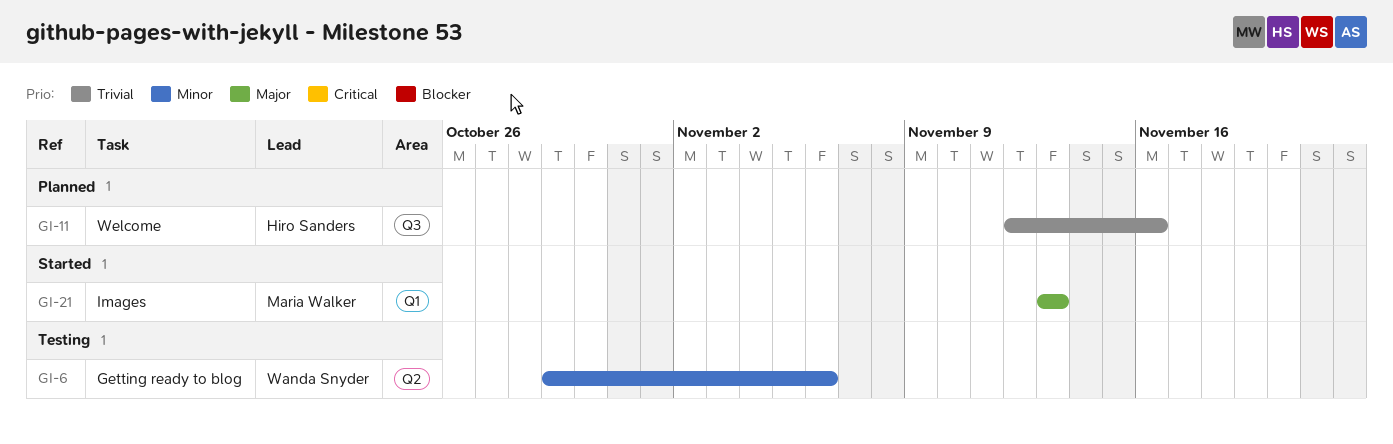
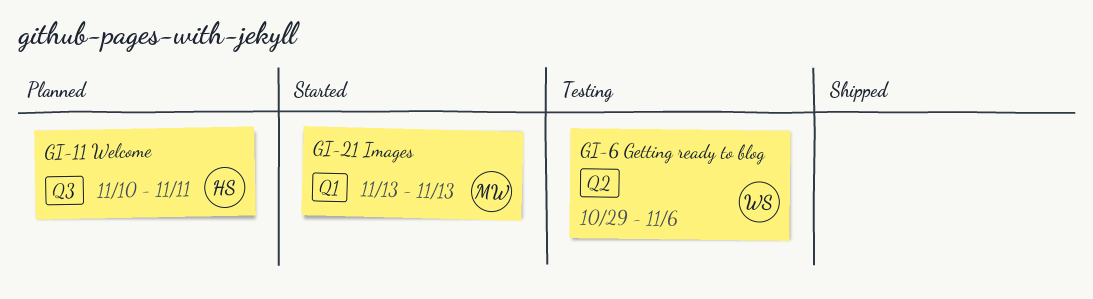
GI-11, start: Nov 12 -> Nov 10
GI-11, due: Nov 16 -> Nov 11

